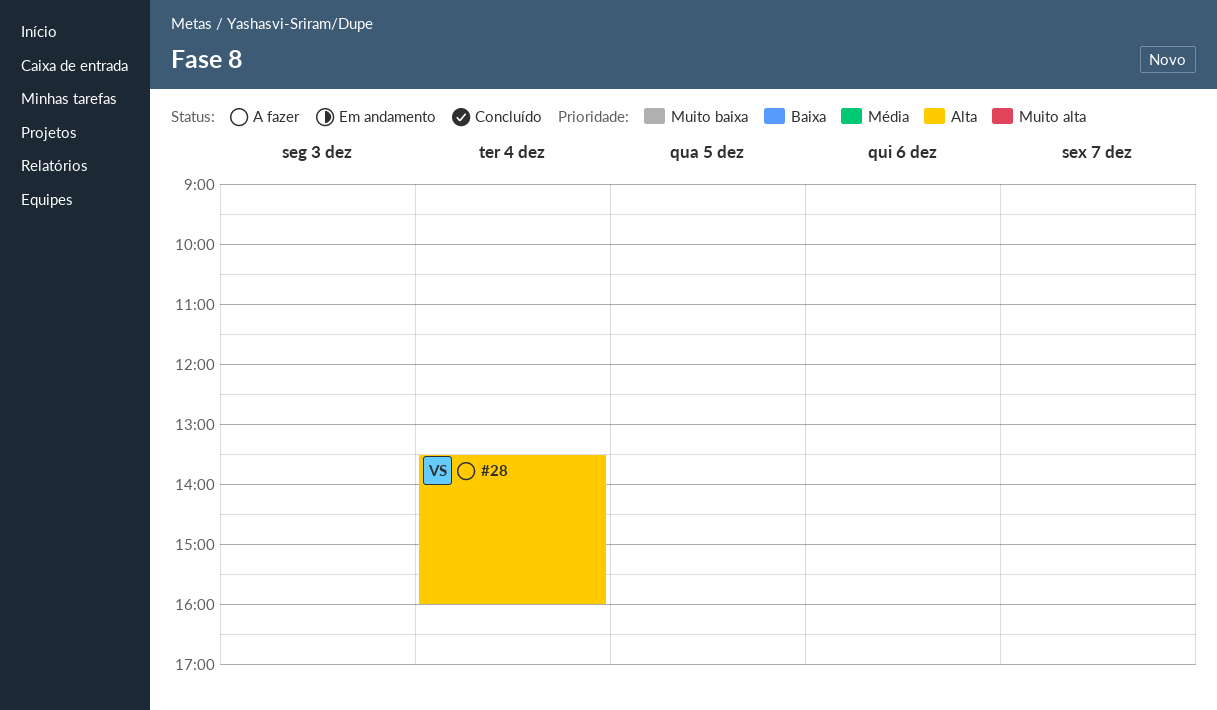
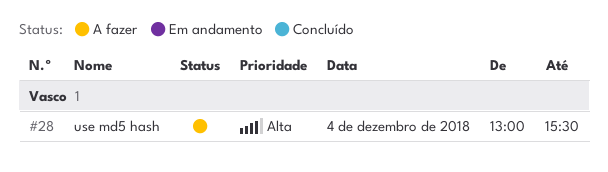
#28, begins: 13:30 -> 13:00
#28, ends: 16:00 -> 15:30

